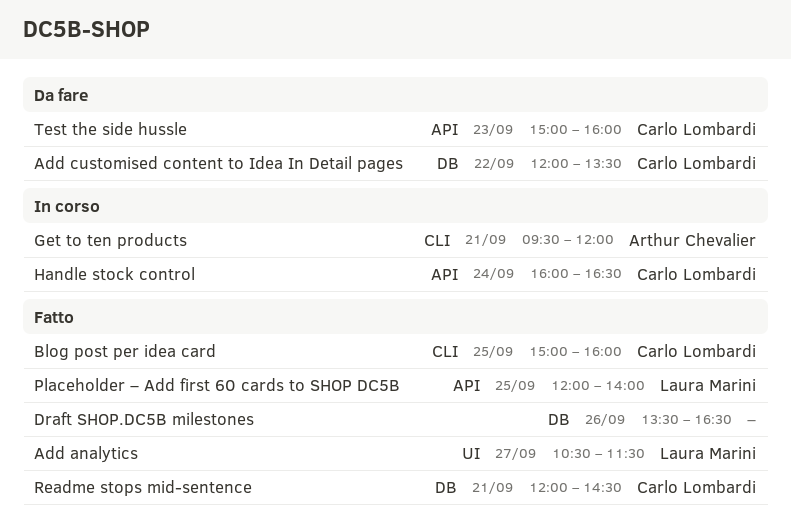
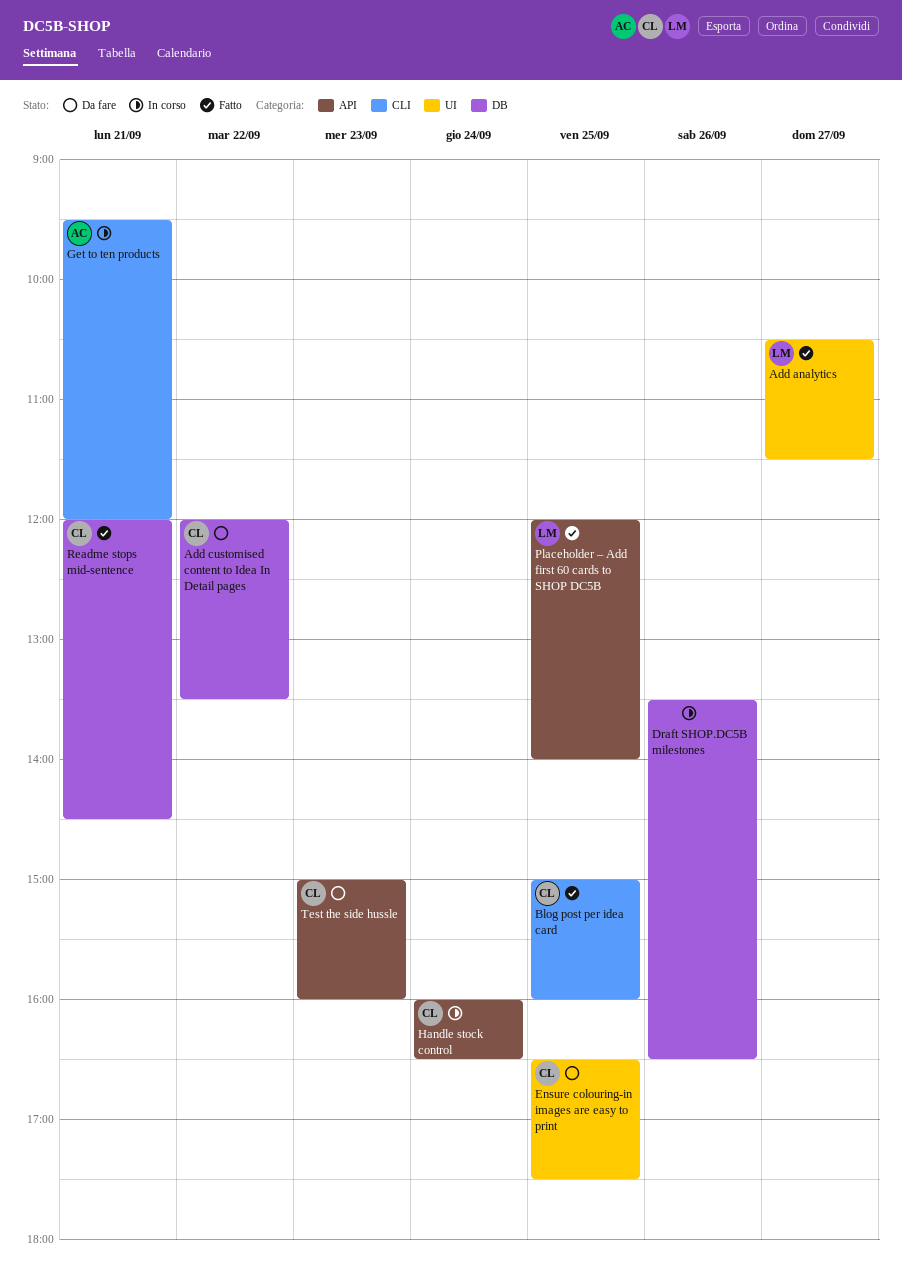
Draft SHOP.DC5B milestones, status: Fatto -> In corso
Ensure colouring-in images are easy to print: none -> present

